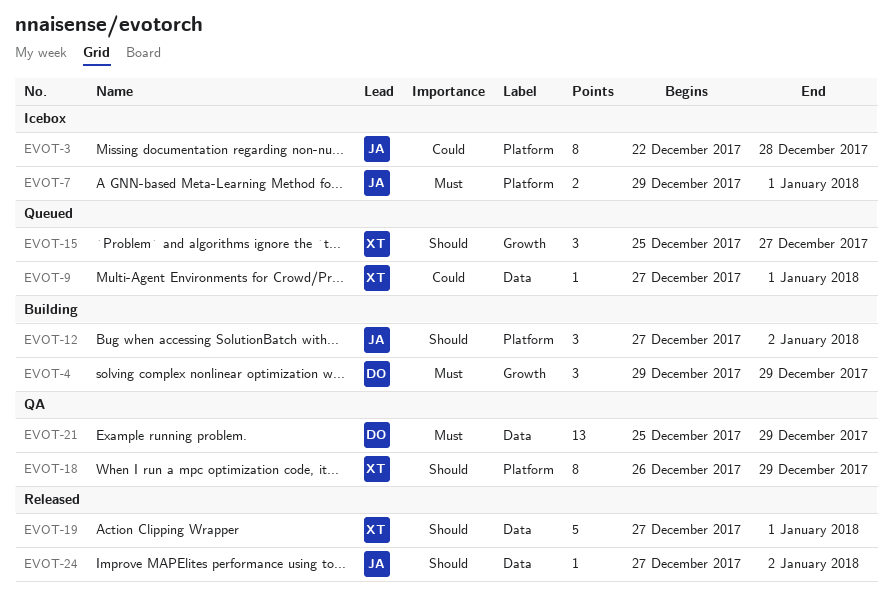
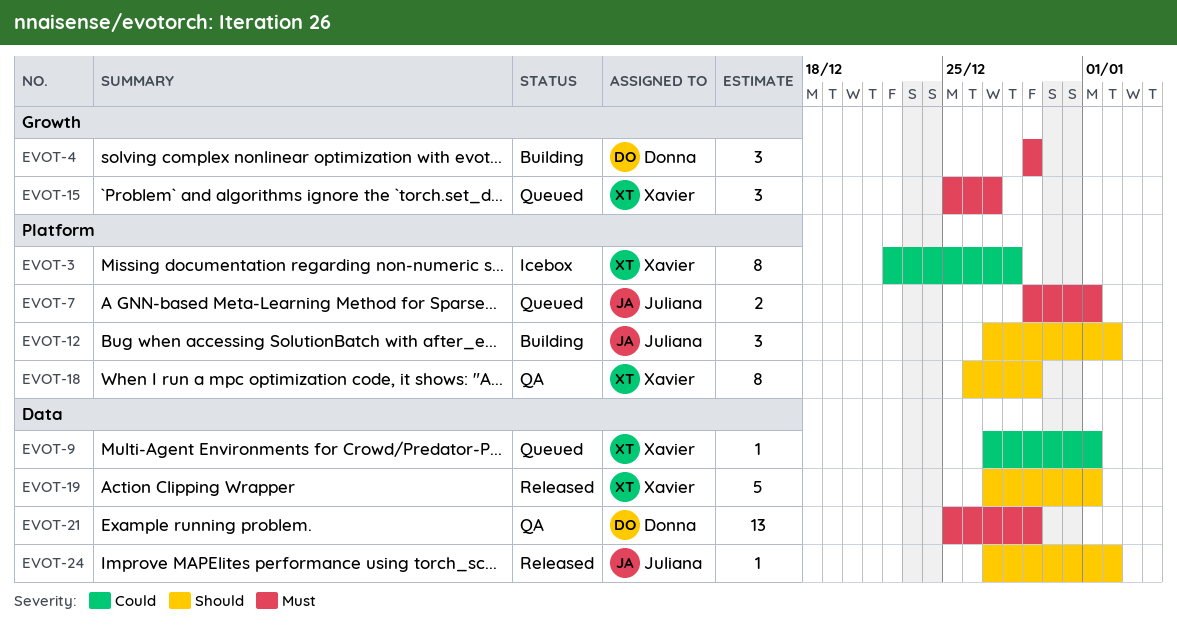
EVOT-3, owner: Juliana -> Xavier
EVOT-7, status: Icebox -> Queued
EVOT-15, priority: Should -> Must

